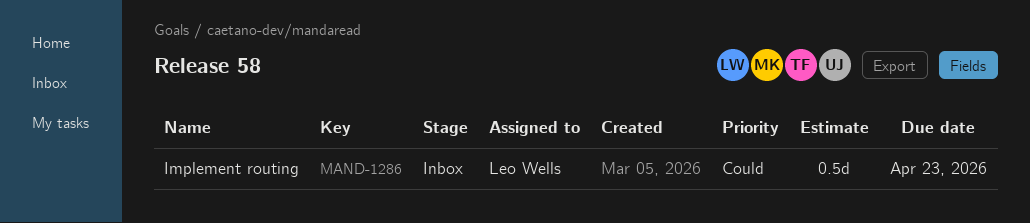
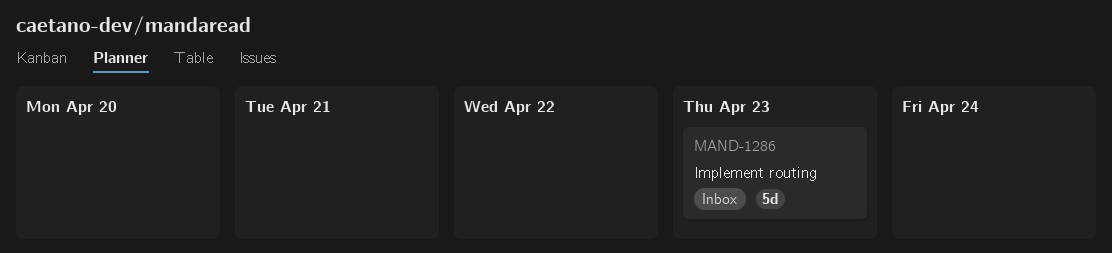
MAND-1286, estimate: 0.5d -> 5d

